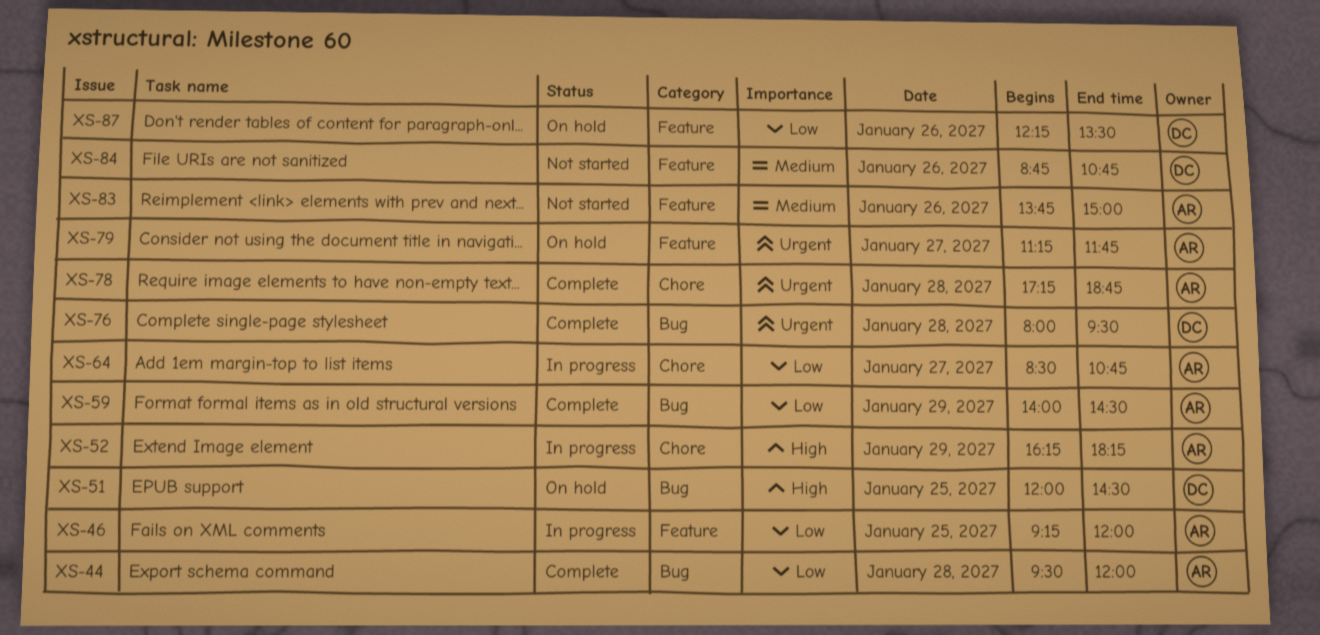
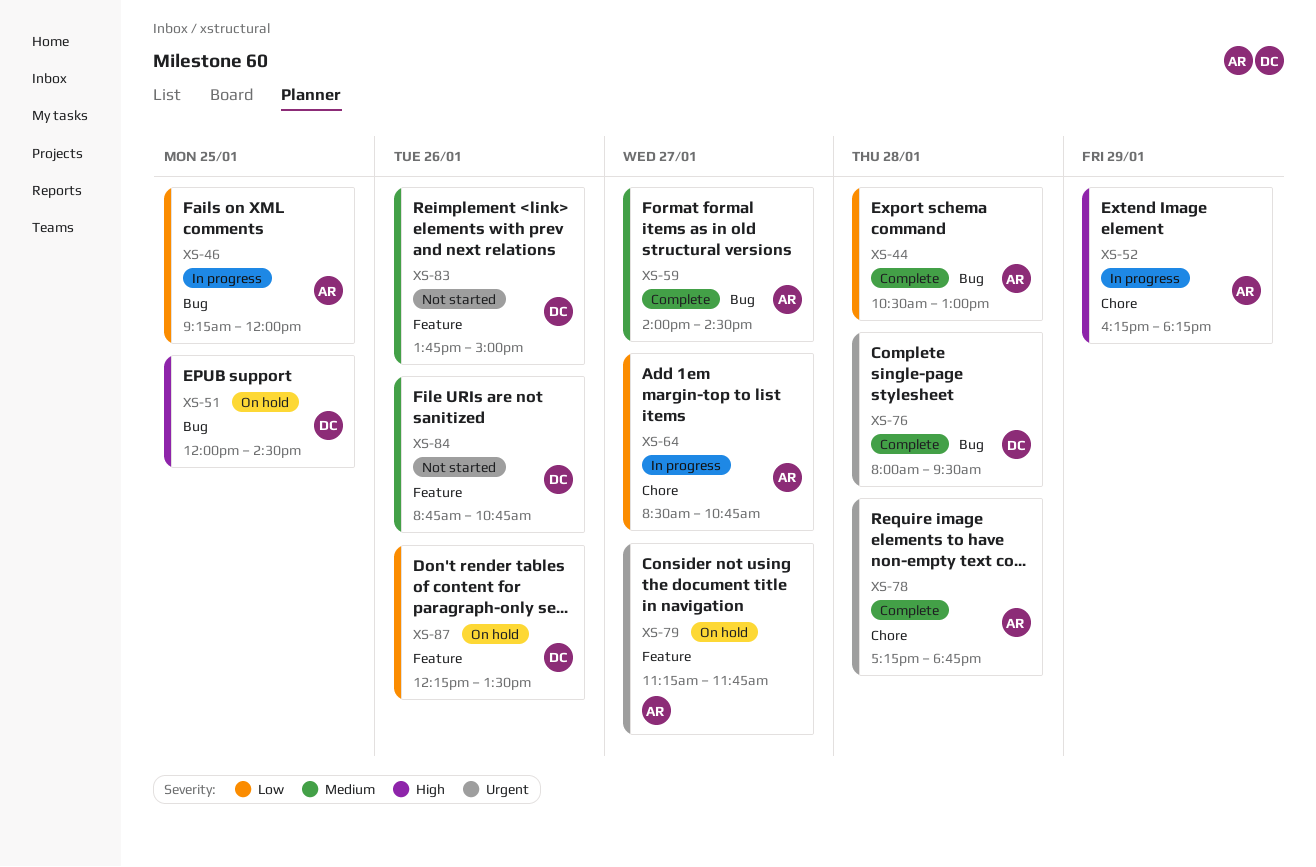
XS-44, begins: 09:30 -> 10:30
XS-44, ends: 12:00 -> 13:00
XS-46, label: Feature -> Bug
XS-59, priority: Low -> Medium
XS-59, day: Jan 29 -> Jan 27
XS-83, owner: AR -> DC

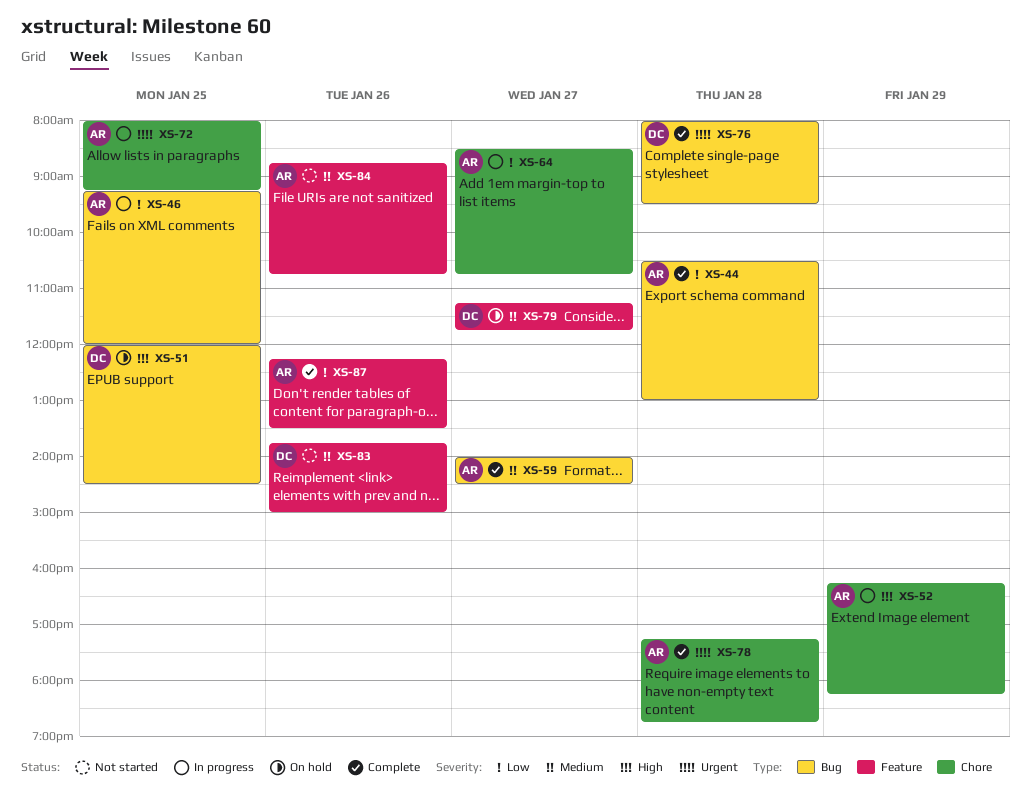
XS-72: none -> present
XS-79, owner: AR -> DC
XS-79, priority: Urgent -> Medium
XS-84, owner: DC -> AR
XS-87, status: On hold -> Complete
XS-87, owner: DC -> AR

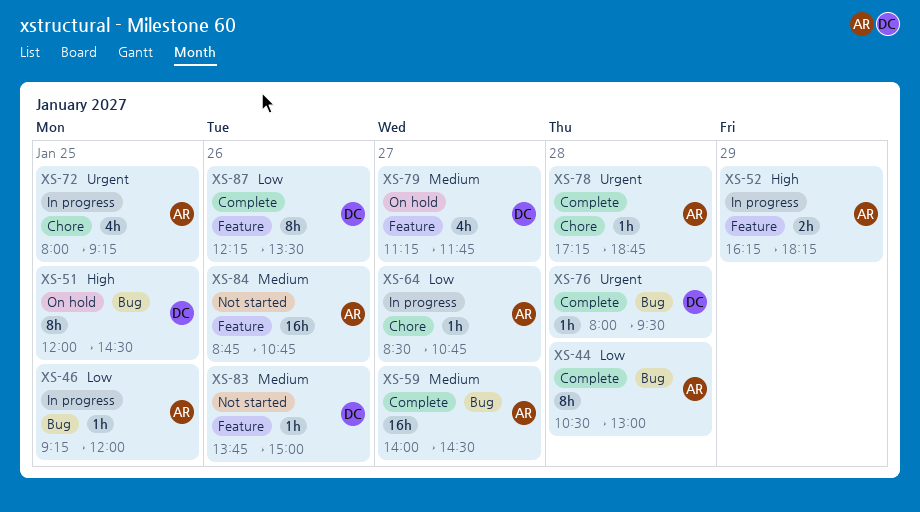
XS-52, label: Chore -> Feature
XS-87, owner: AR -> DC

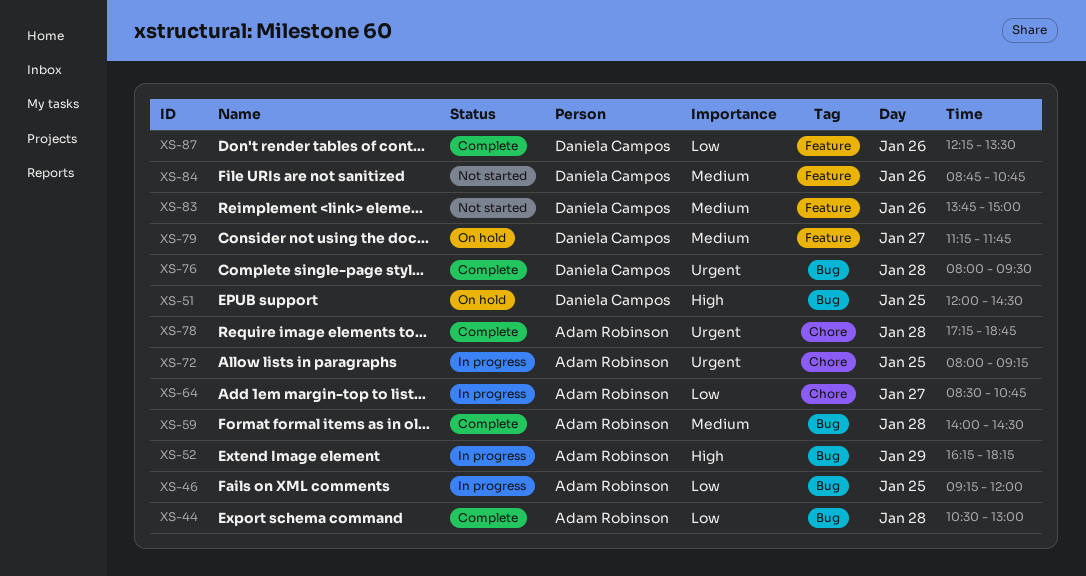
XS-52, label: Feature -> Bug
XS-59, day: Jan 27 -> Jan 28
XS-84, owner: Adam Robinson -> Daniela Campos

